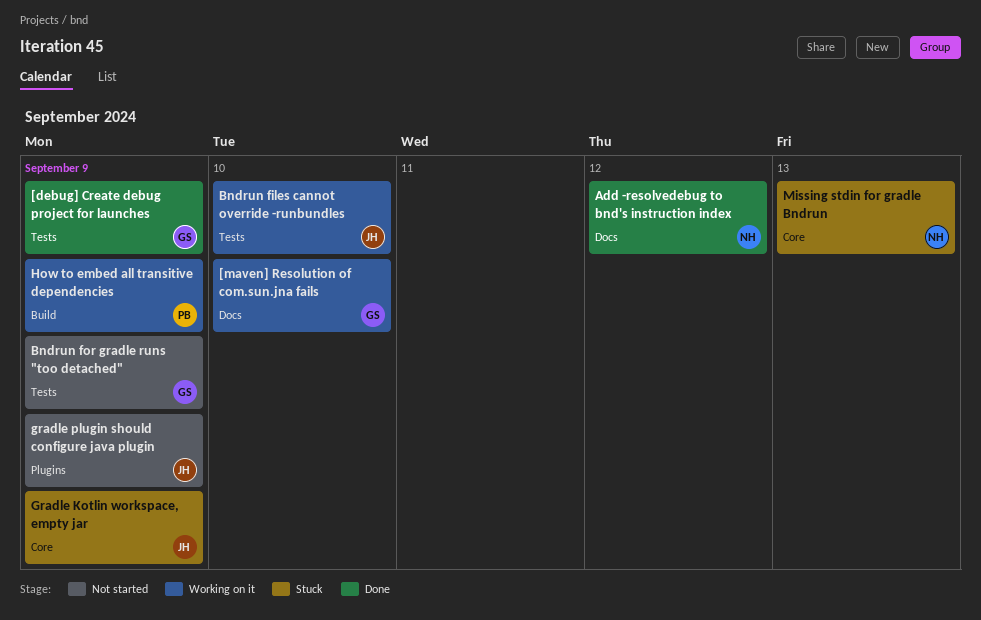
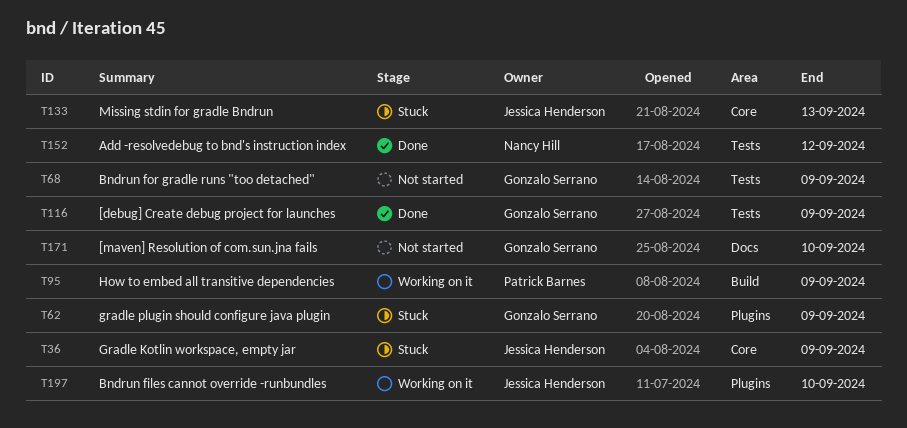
[maven] Resolution of com.sun.jna fails, status: Working on it -> Not started
Add -resolvedebug to bnd's instruction index, label: Docs -> Tests
Bndrun files cannot override -runbundles, label: Tests -> Plugins
gradle plugin should configure java plugin, status: Not started -> Stuck
gradle plugin should configure java plugin, owner: Jessica Henderson -> Gonzalo Serrano
Missing stdin for gradle Bndrun, owner: Nancy Hill -> Jessica Henderson

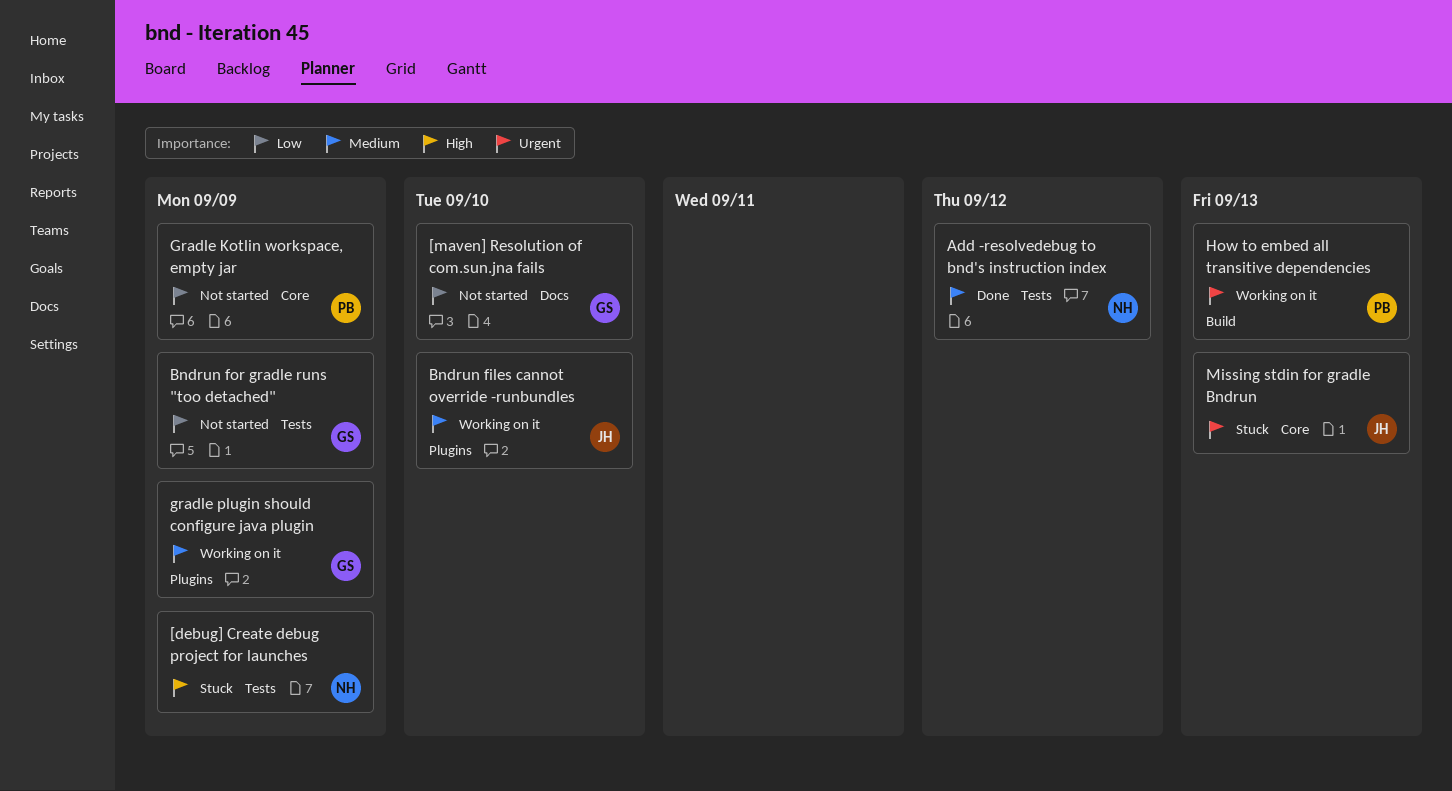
[debug] Create debug project for launches, status: Done -> Stuck
[debug] Create debug project for launches, owner: Gonzalo Serrano -> Nancy Hill
Gradle Kotlin workspace, empty jar, status: Stuck -> Not started
Gradle Kotlin workspace, empty jar, owner: Jessica Henderson -> Patrick Barnes
gradle plugin should configure java plugin, status: Stuck -> Working on it
How to embed all transitive dependencies, due: Sep 9 -> Sep 13

